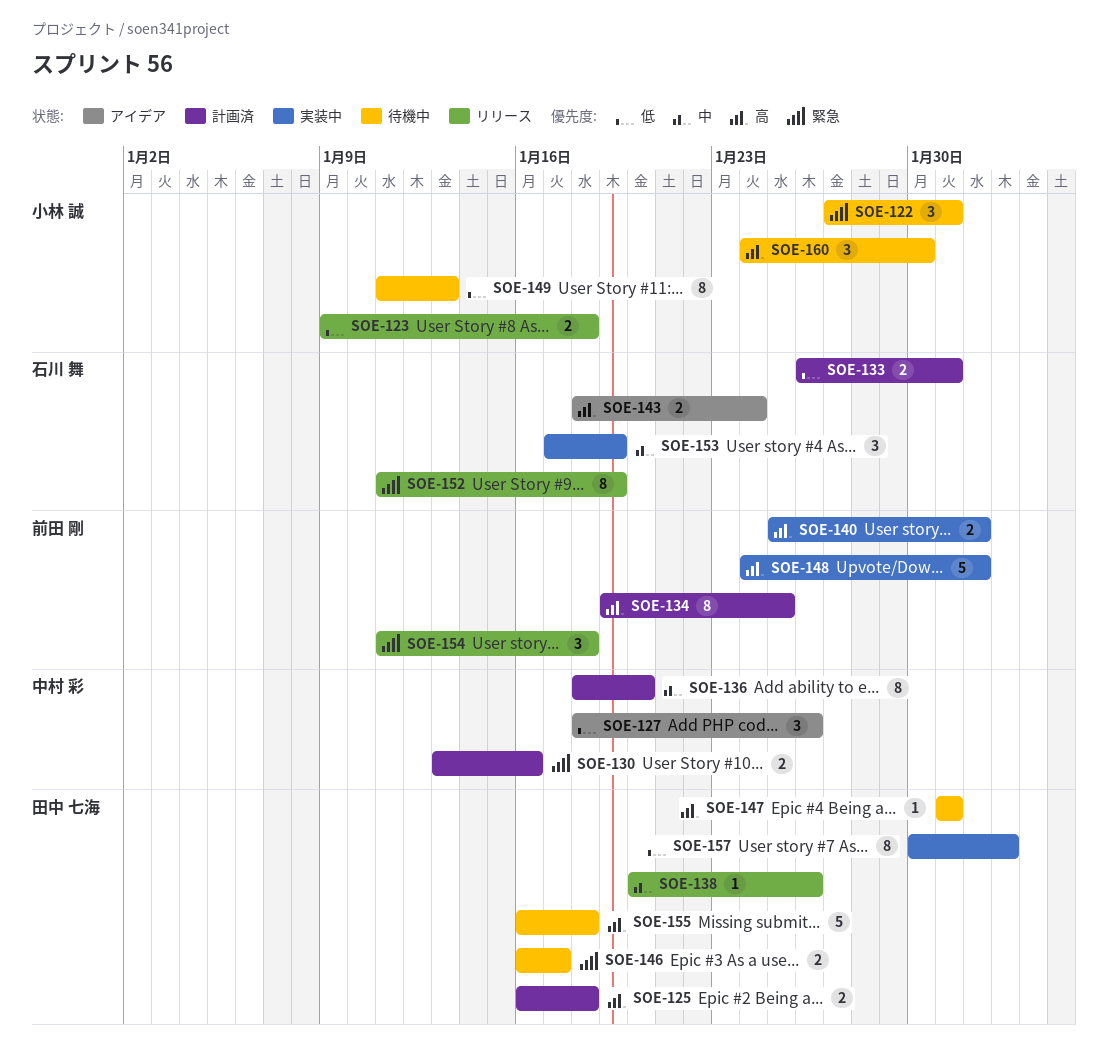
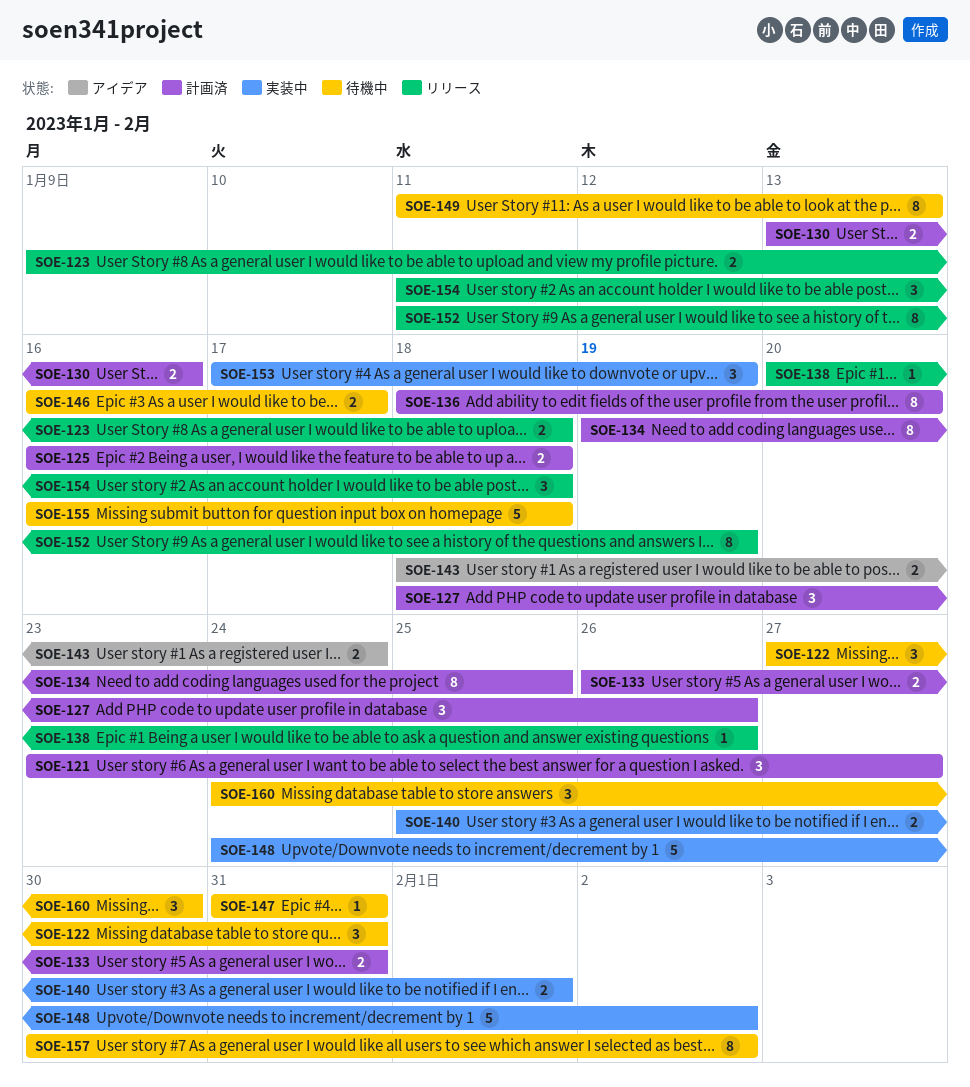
SOE-121: none -> present
SOE-127, status: アイデア -> 計画済
SOE-148, due: Feb 1 -> Feb 2
SOE-157, status: 実装中 -> 待機中

